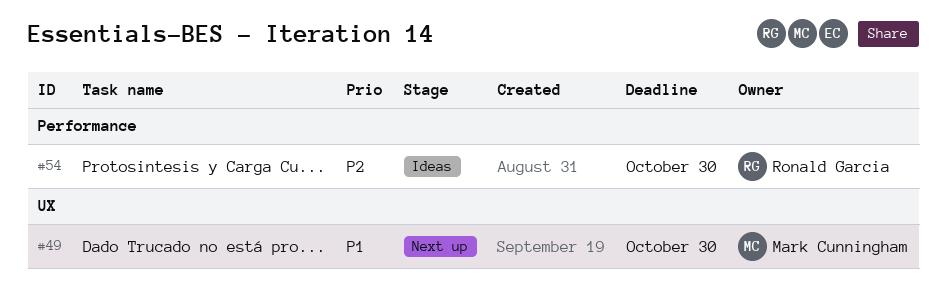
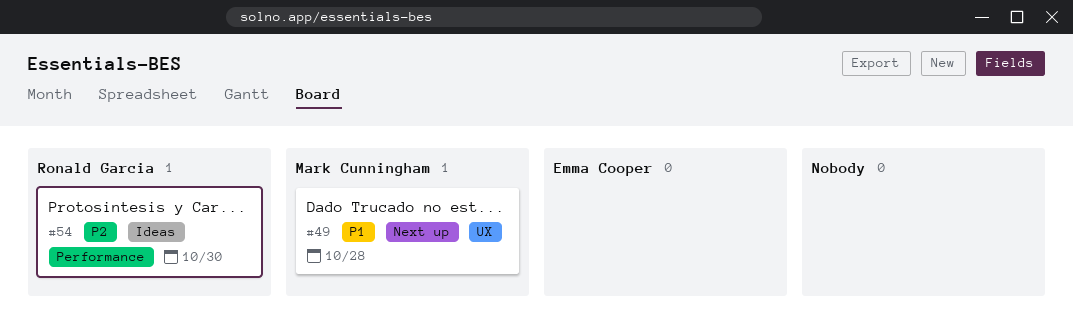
#49, due: Oct 30 -> Oct 28

